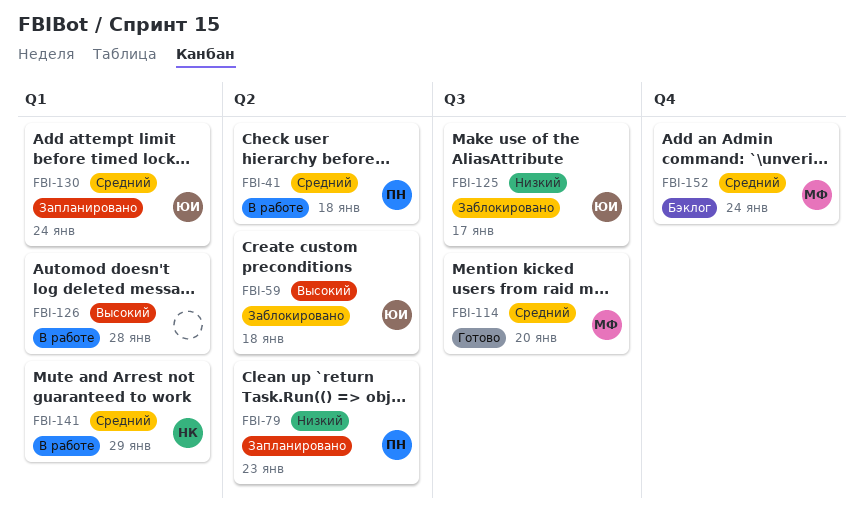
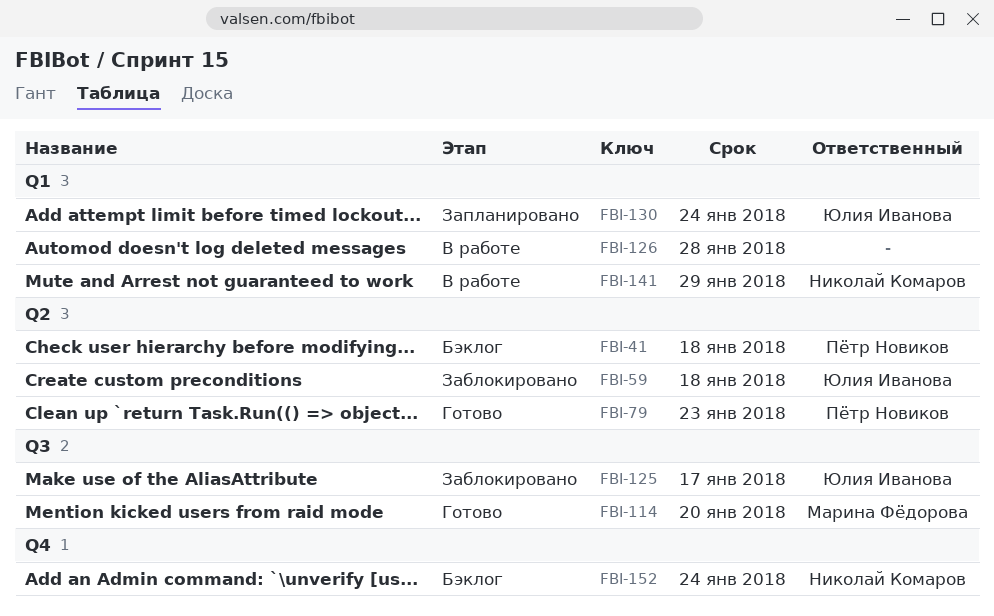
FBI-41, status: В работе -> Бэклог
FBI-79, status: Запланировано -> Готово
FBI-152, owner: Марина Фёдорова -> Николай Комаров

